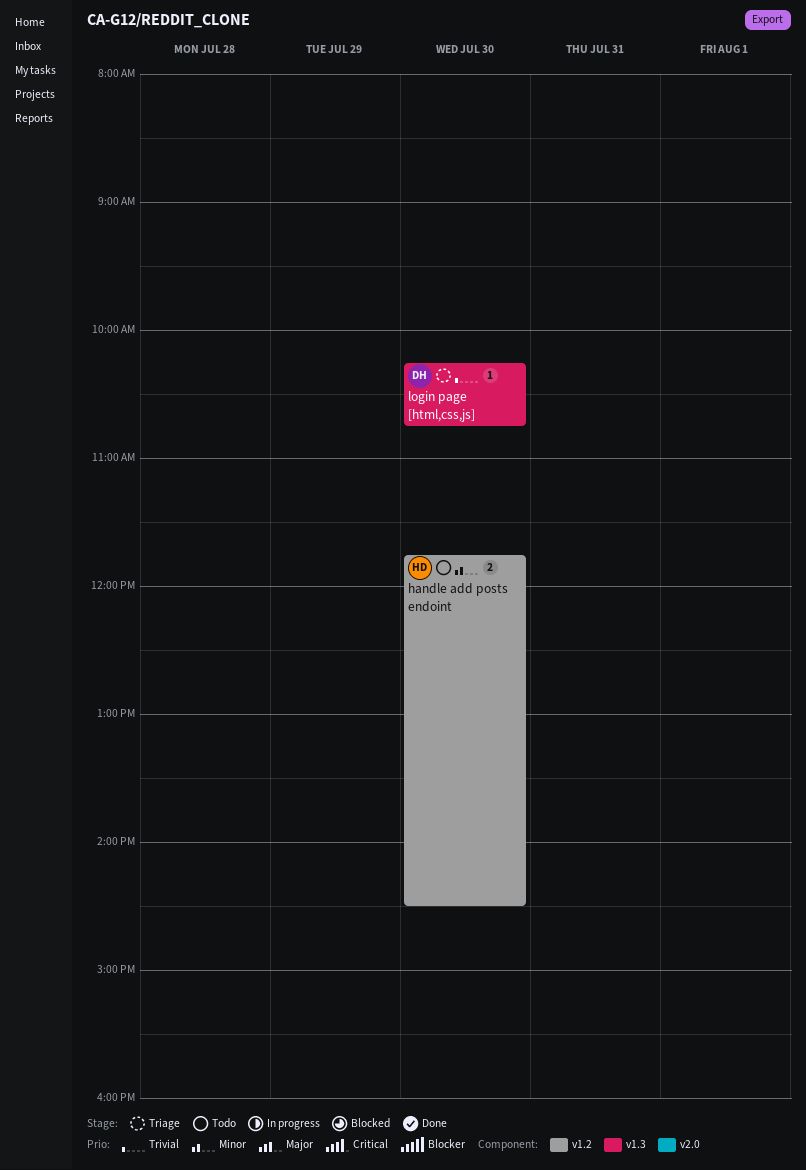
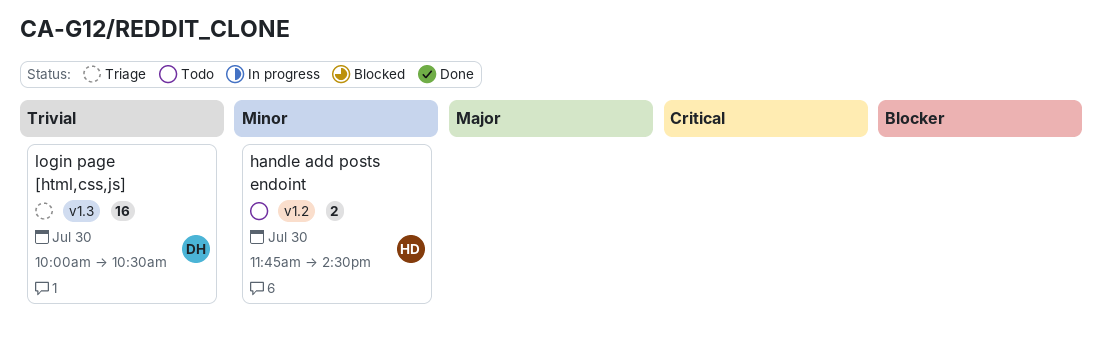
login page [html,css,js], estimate: 1 -> 16
login page [html,css,js], begins: 10:15 -> 10:00
login page [html,css,js], ends: 10:45 -> 10:30

